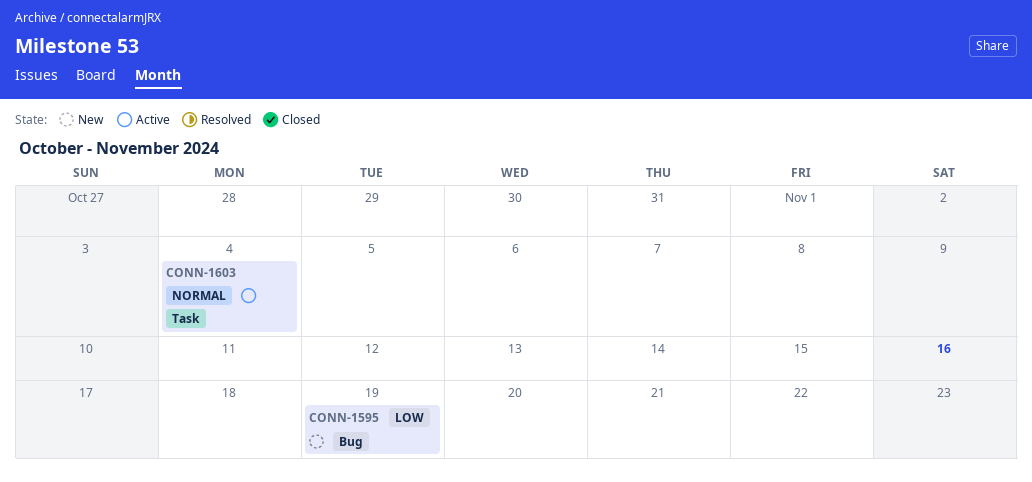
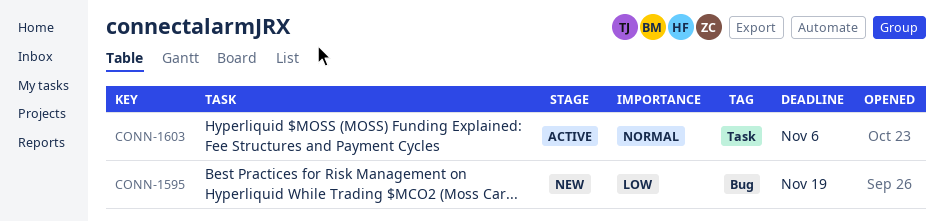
CONN-1603, due: Nov 4 -> Nov 6

